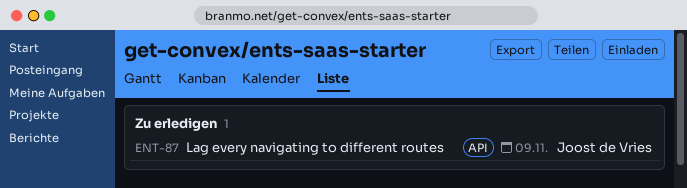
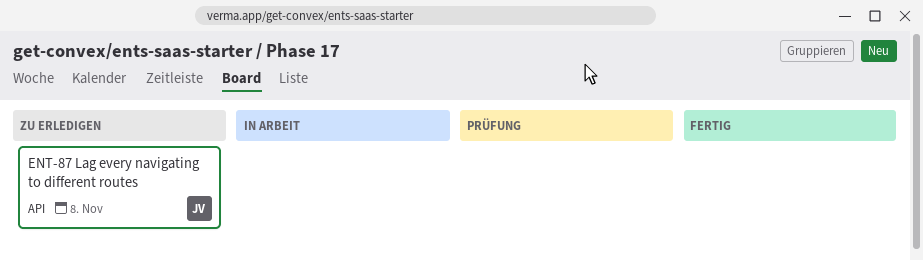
ENT-87, due: Nov 9 -> Nov 8

